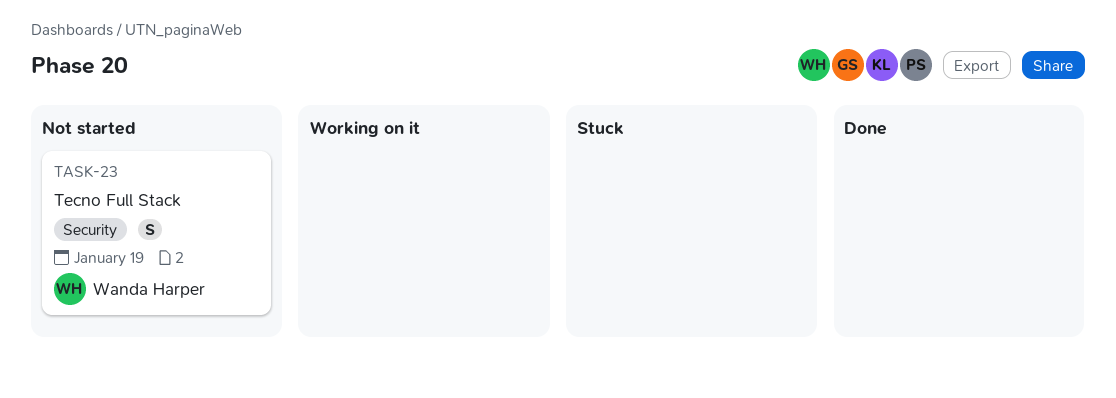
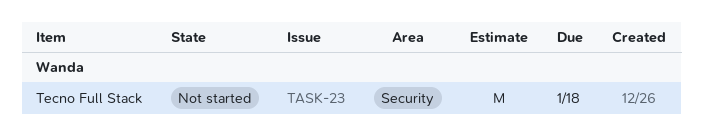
TASK-23, estimate: S -> M
TASK-23, due: Jan 19 -> Jan 18

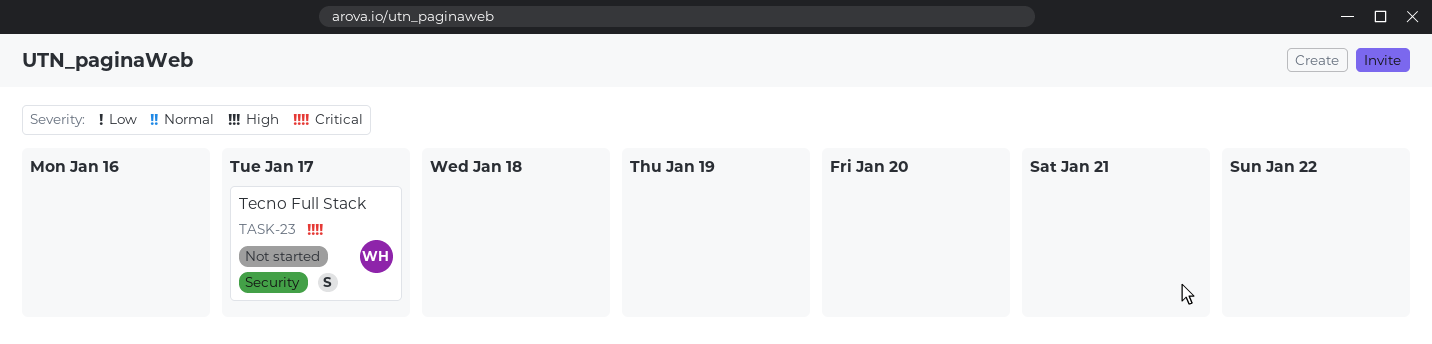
TASK-23, estimate: M -> S
TASK-23, due: Jan 18 -> Jan 17

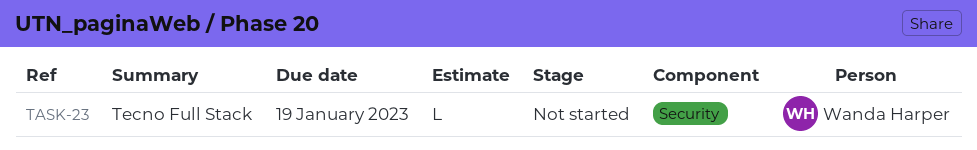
TASK-23, estimate: S -> L
TASK-23, due: Jan 17 -> Jan 19

